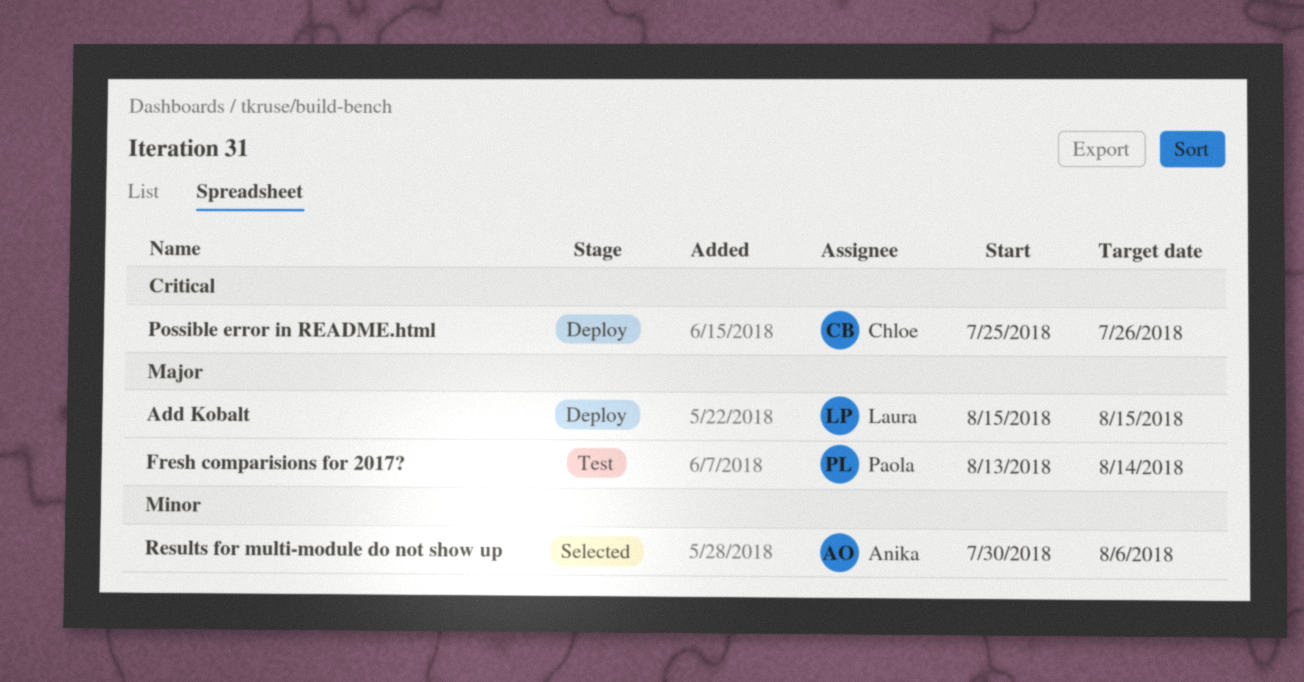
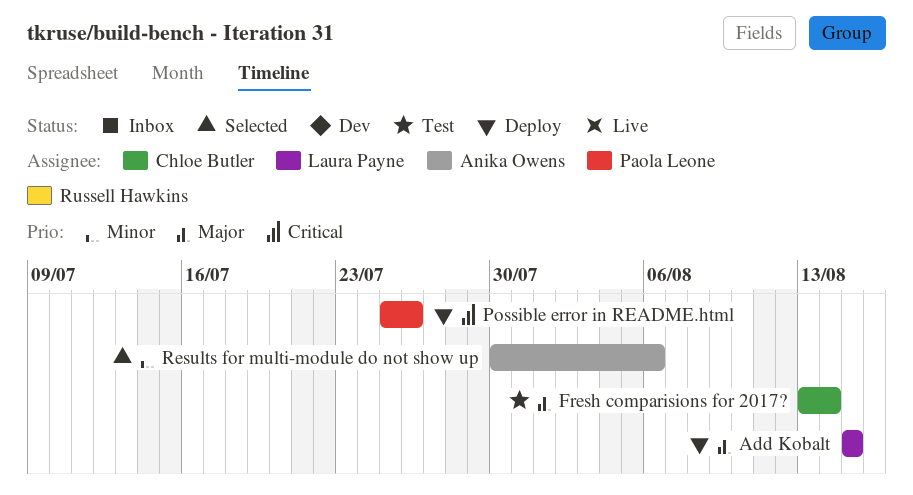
Fresh comparisions for 2017?, owner: Paola Leone -> Chloe Butler
Possible error in README.html, owner: Chloe Butler -> Paola Leone

